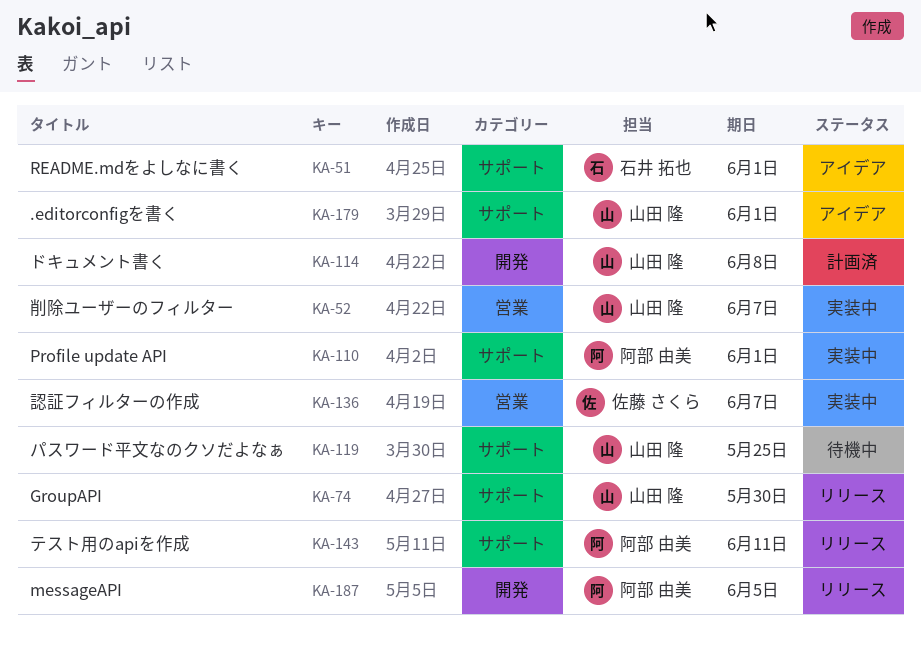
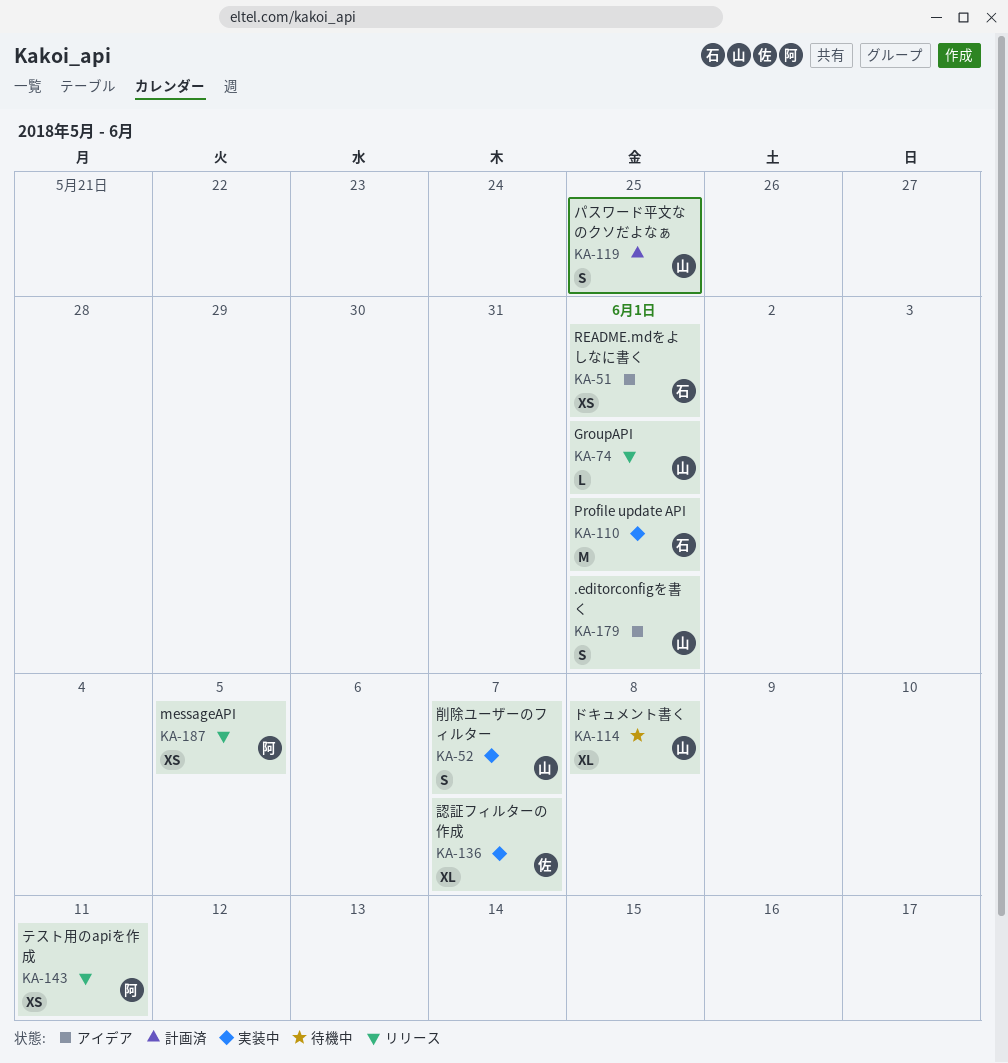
KA-74, due: May 30 -> Jun 1
KA-110, owner: 阿部 由美 -> 石井 拓也
KA-114, status: 計画済 -> 待機中
KA-119, status: 待機中 -> 計画済

